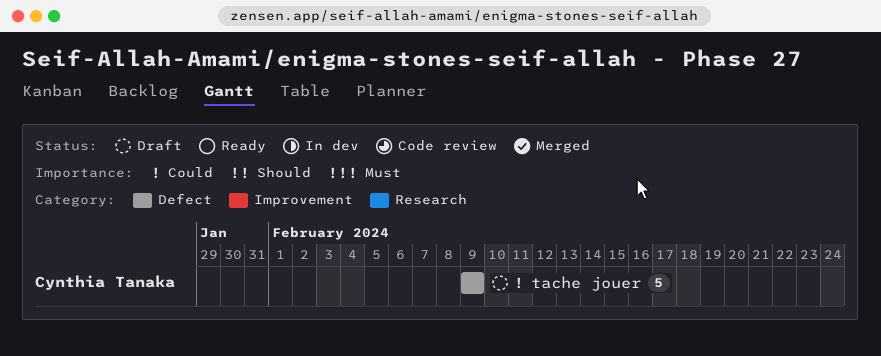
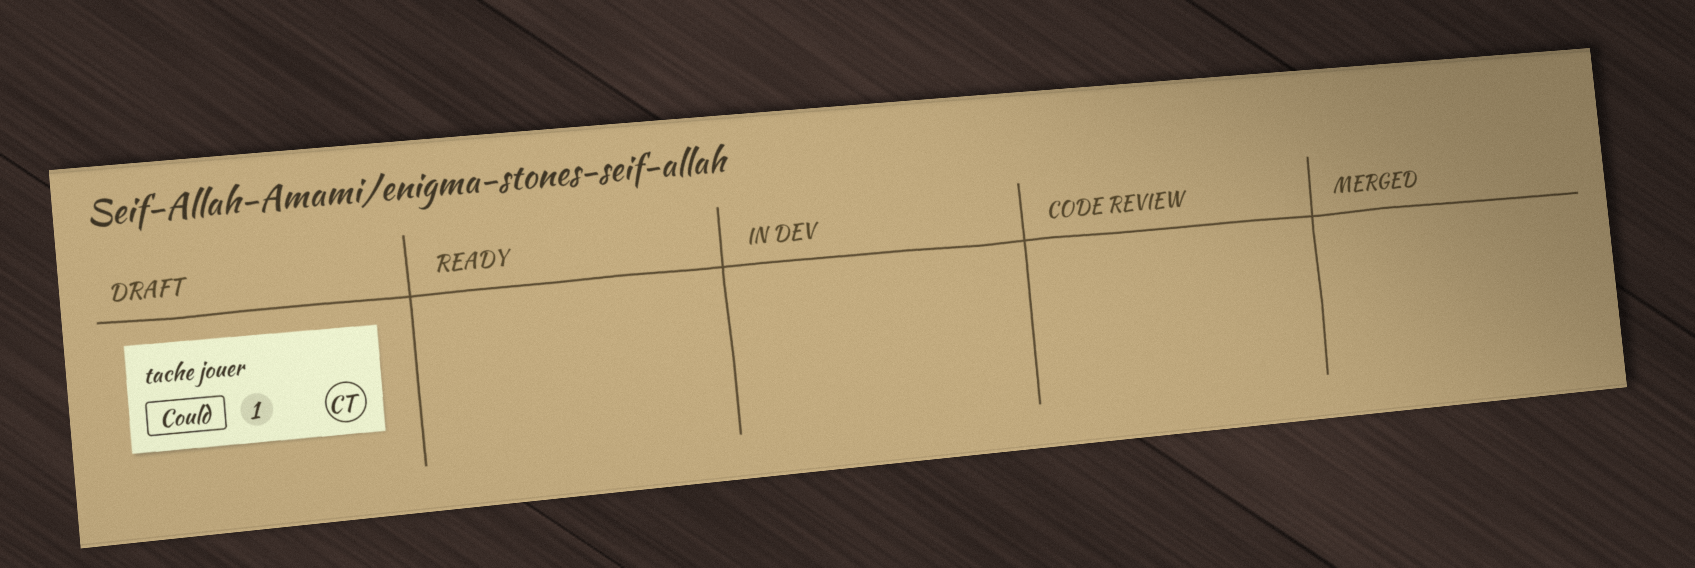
tache jouer, estimate: 5 -> 1

